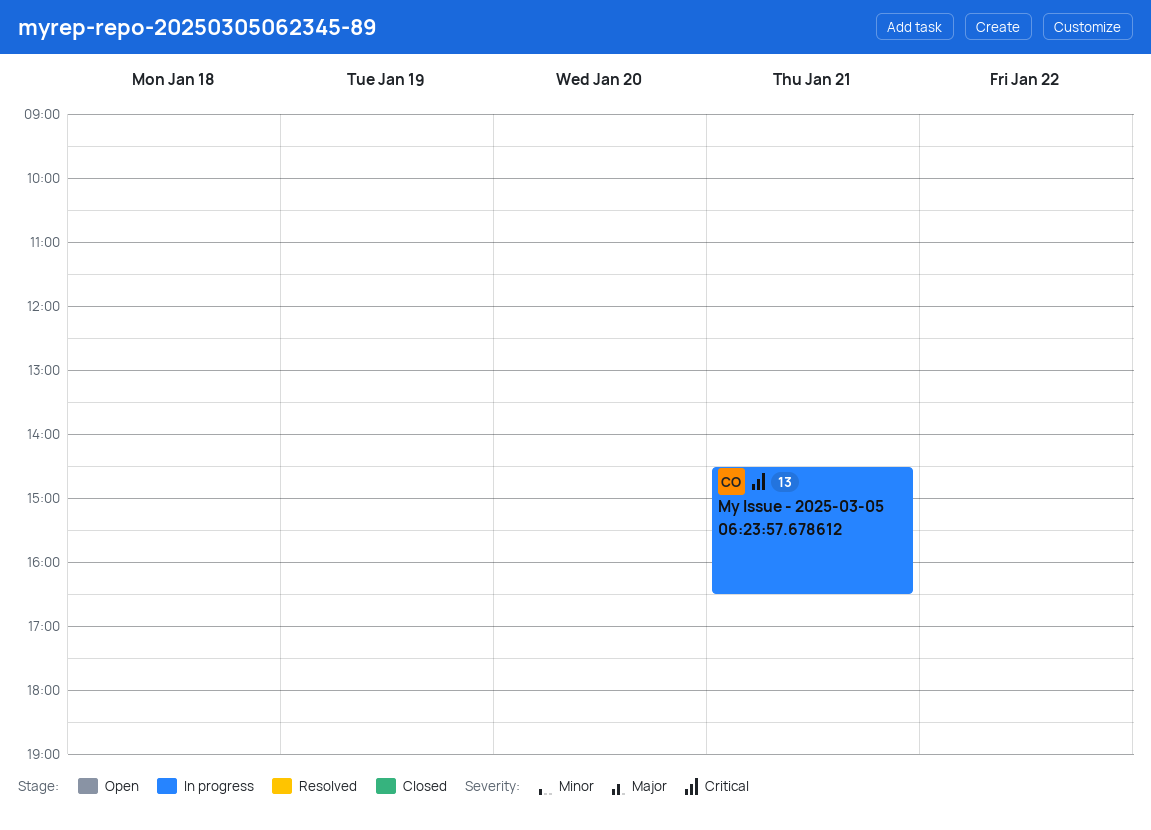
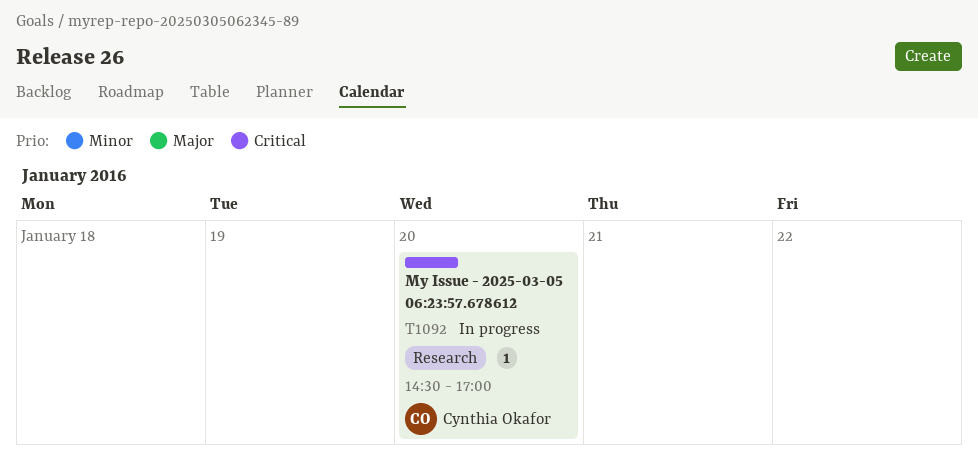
My Issue - 2025-03-05 06:23:57.678612, estimate: 13 -> 1
My Issue - 2025-03-05 06:23:57.678612, day: Jan 21 -> Jan 20
My Issue - 2025-03-05 06:23:57.678612, ends: 16:30 -> 17:00

